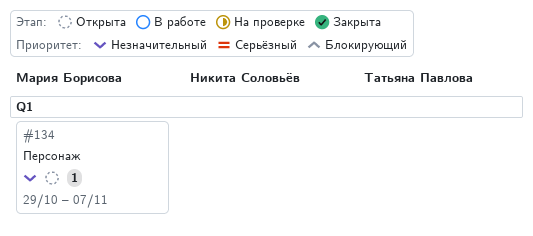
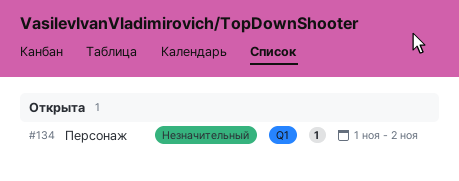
#134, start: Oct 29 -> Nov 1
#134, due: Nov 7 -> Nov 2

